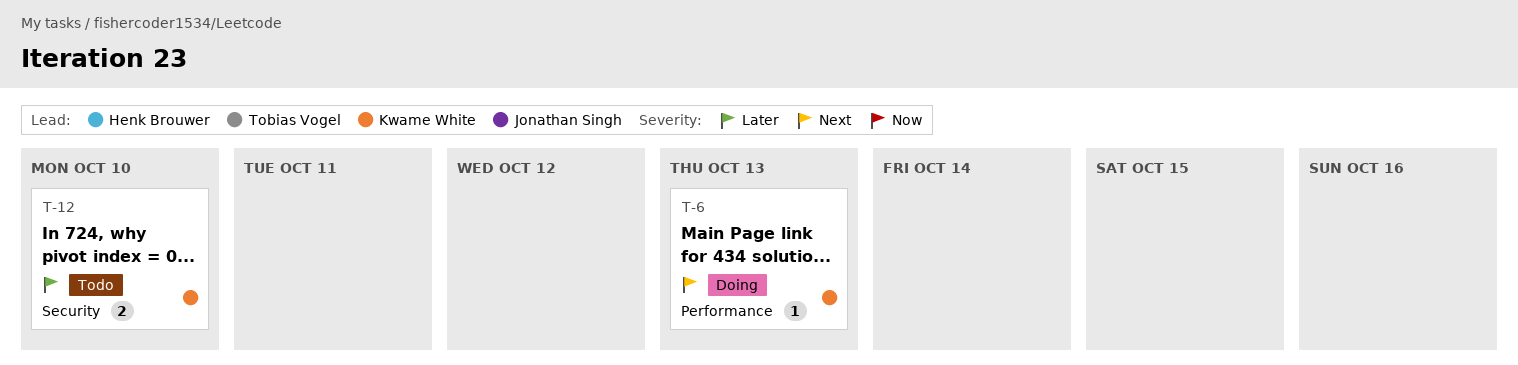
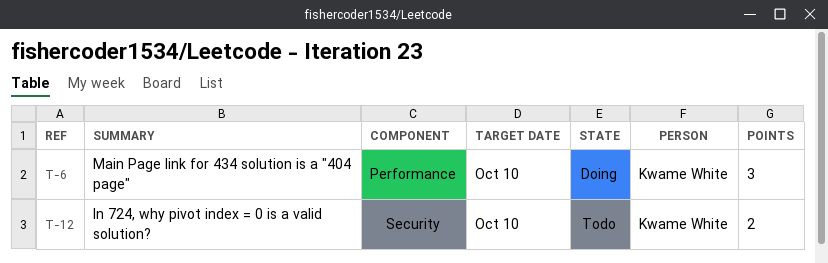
T-6, estimate: 1 -> 3
T-6, due: Oct 13 -> Oct 10

